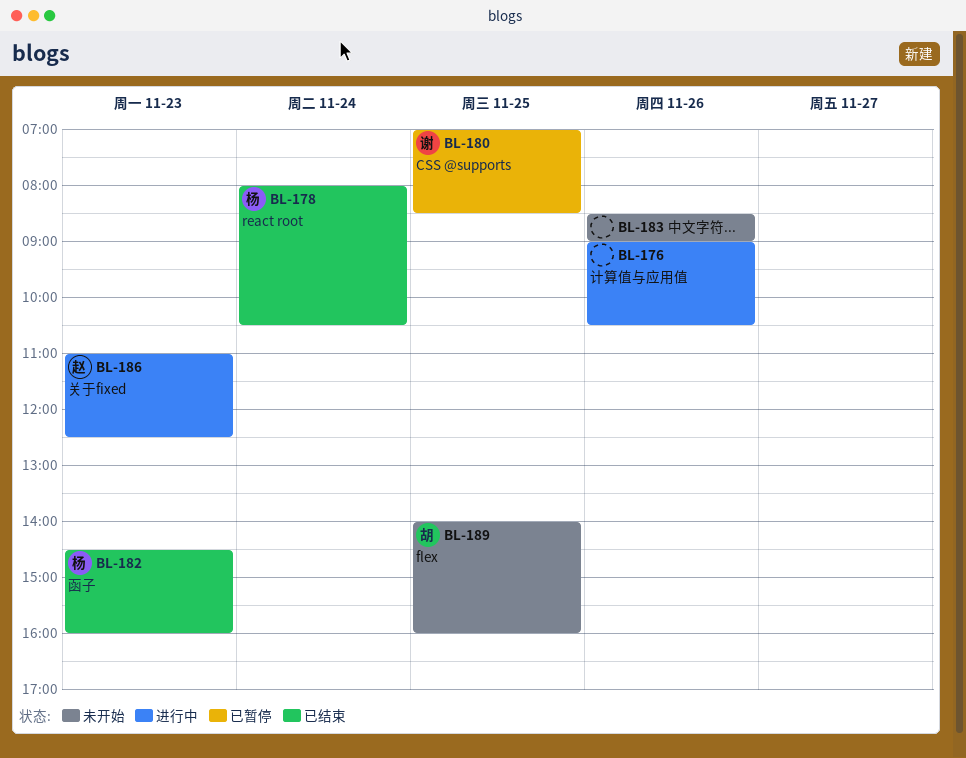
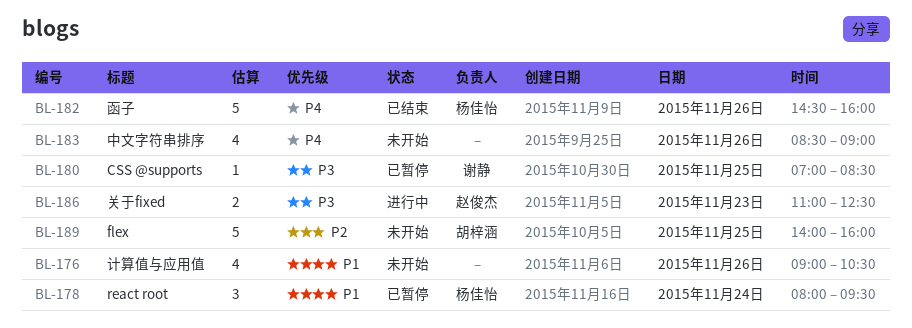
BL-176, status: 进行中 -> 未开始
BL-178, status: 已结束 -> 已暂停
BL-178, ends: 10:30 -> 09:30
BL-182, day: Nov 23 -> Nov 26

